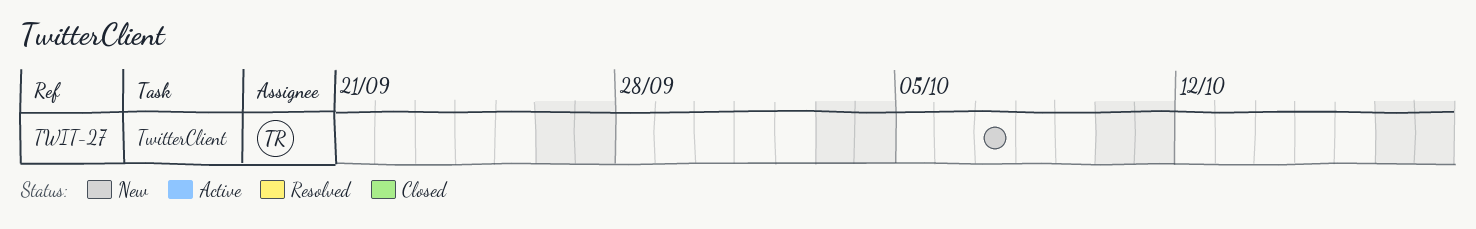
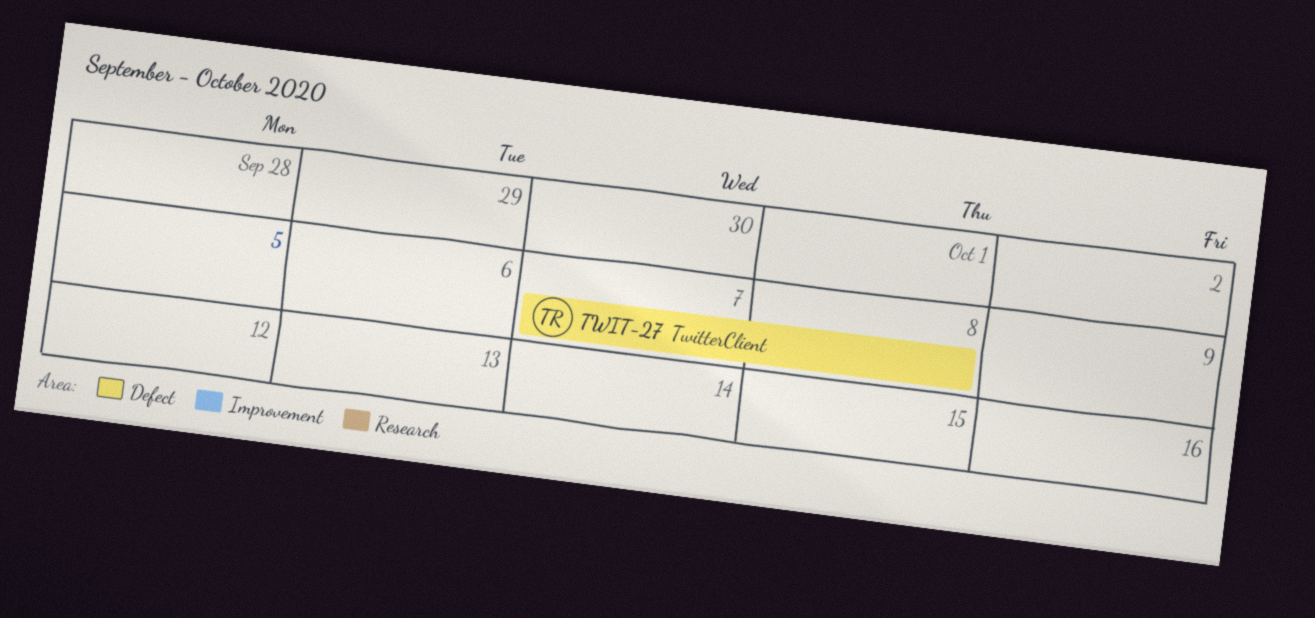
TWIT-27, due: Oct 7 -> Oct 8

